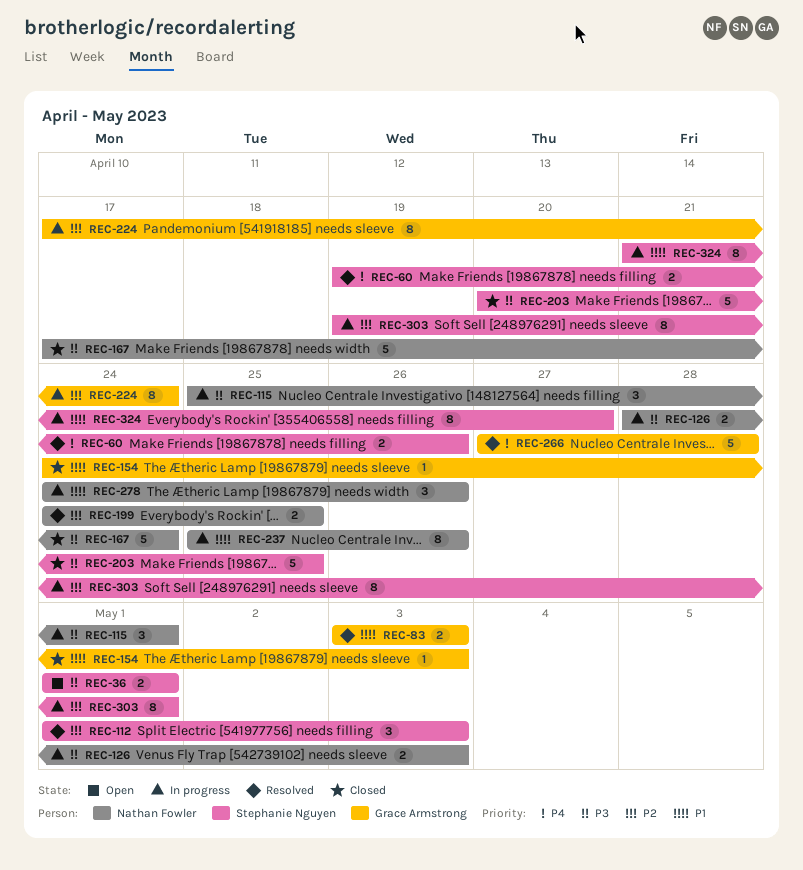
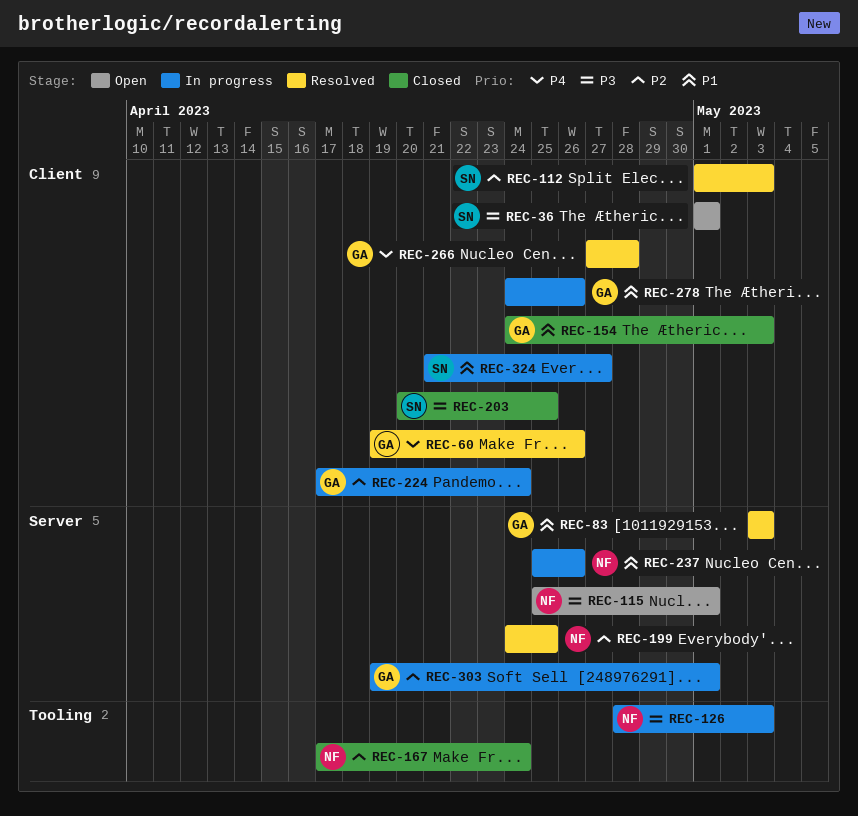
REC-60, owner: Stephanie Nguyen -> Grace Armstrong
REC-115, status: In progress -> Open
REC-167, priority: P3 -> P2
REC-278, owner: Nathan Fowler -> Grace Armstrong
REC-303, owner: Stephanie Nguyen -> Grace Armstrong

